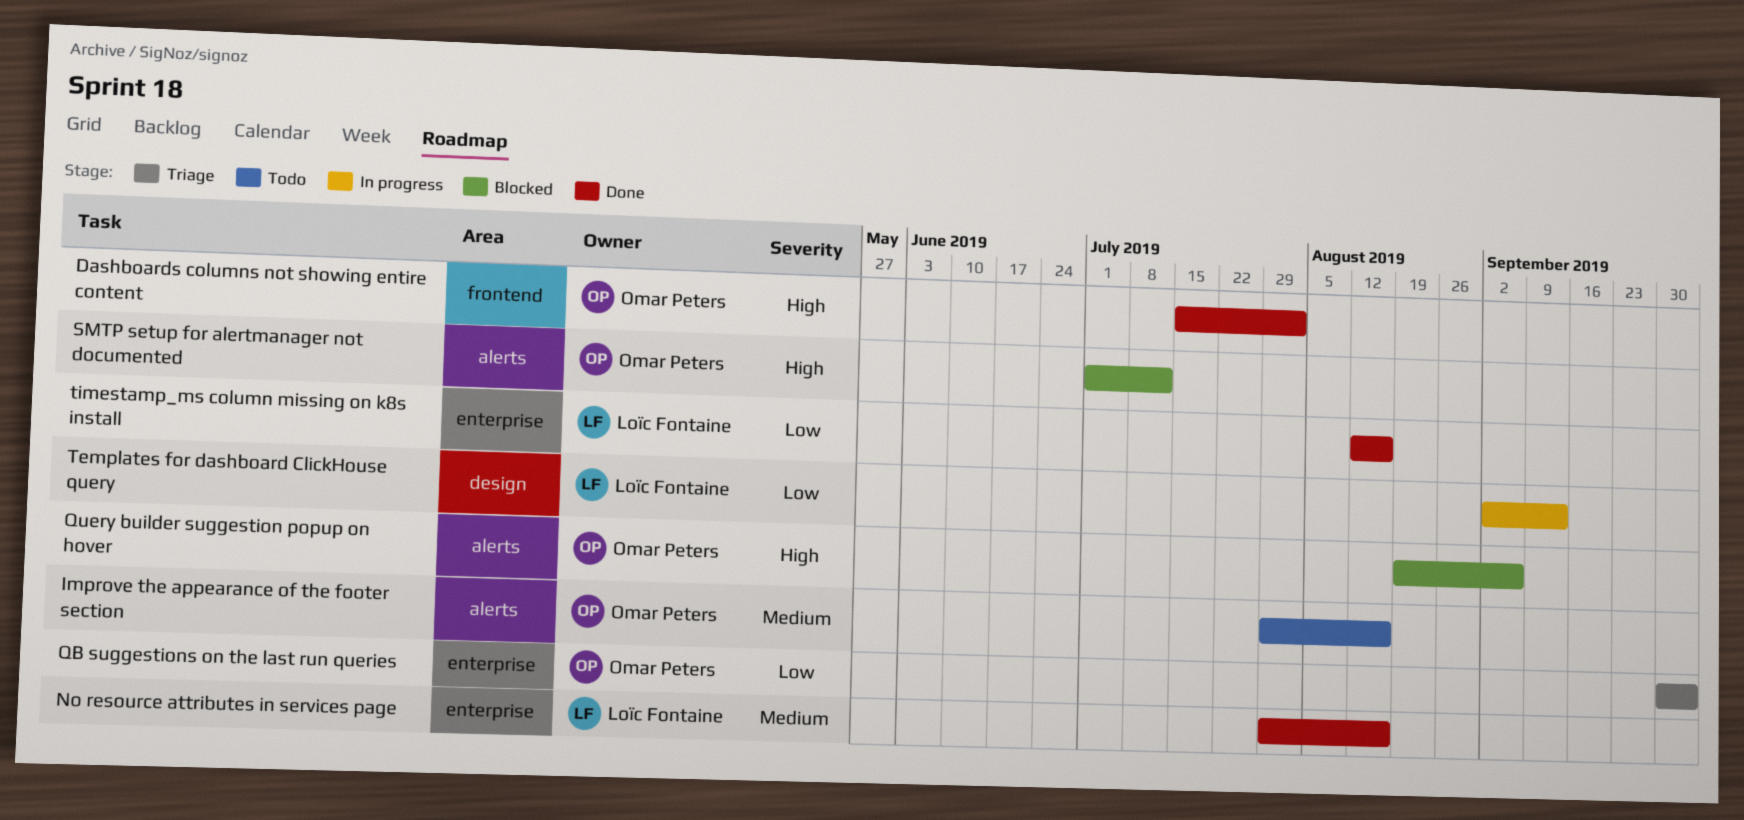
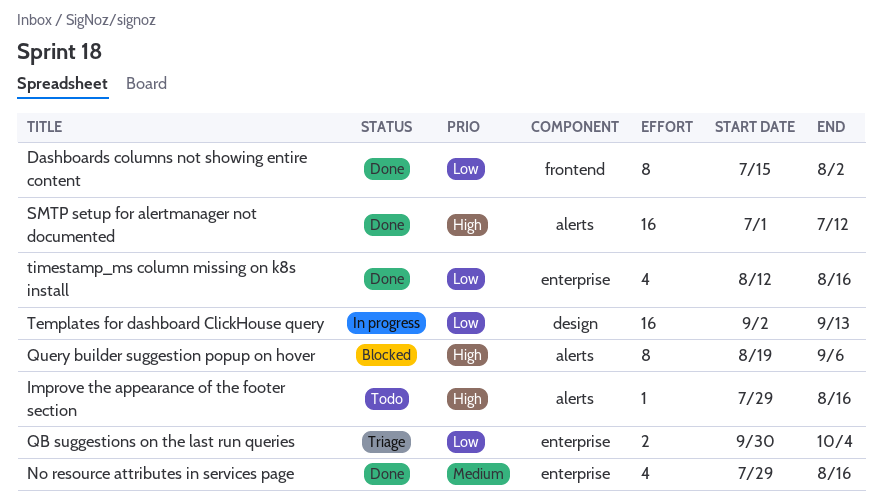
Dashboards columns not showing entire content, priority: High -> Low
Improve the appearance of the footer section, priority: Medium -> High
SMTP setup for alertmanager not documented, status: Blocked -> Done

